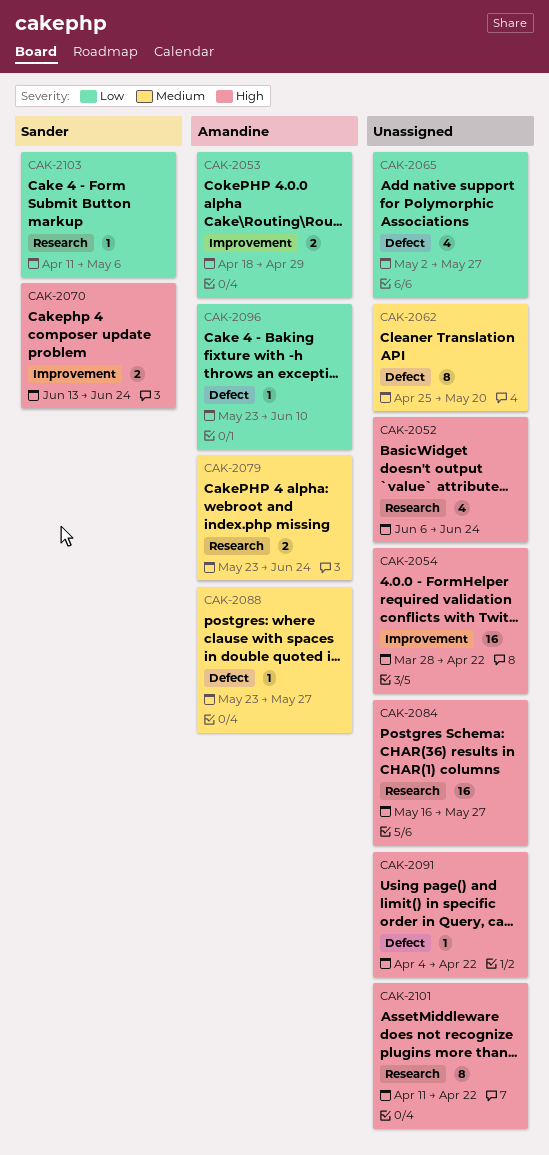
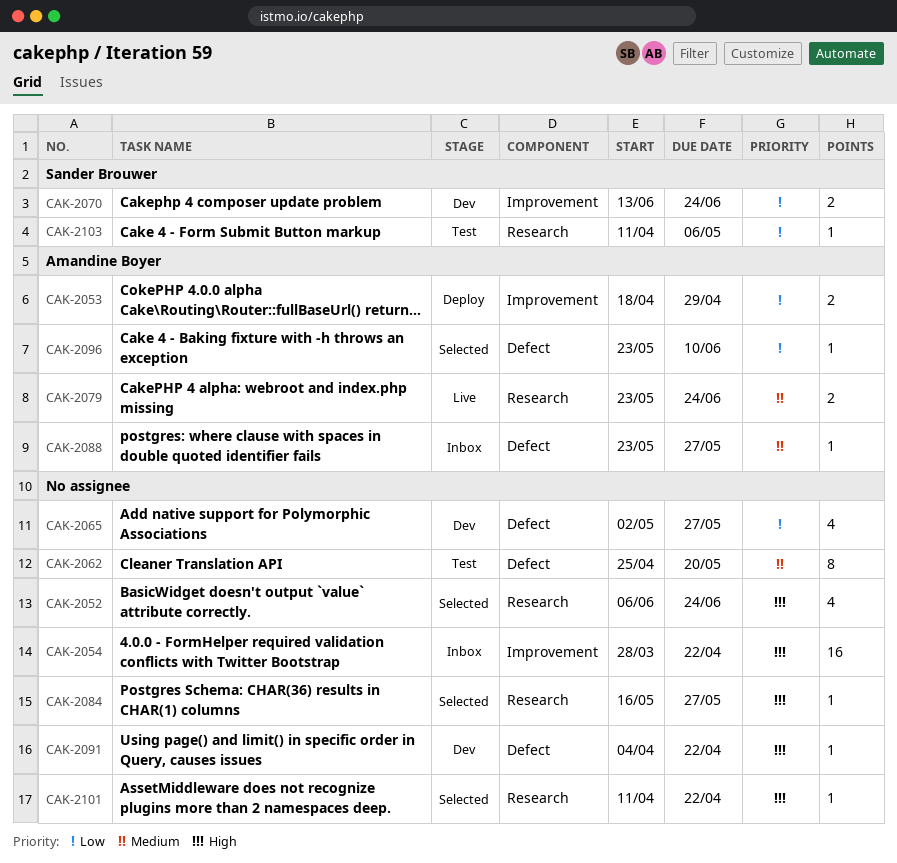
CAK-2070, priority: High -> Low
CAK-2084, estimate: 16 -> 1
CAK-2101, estimate: 8 -> 1

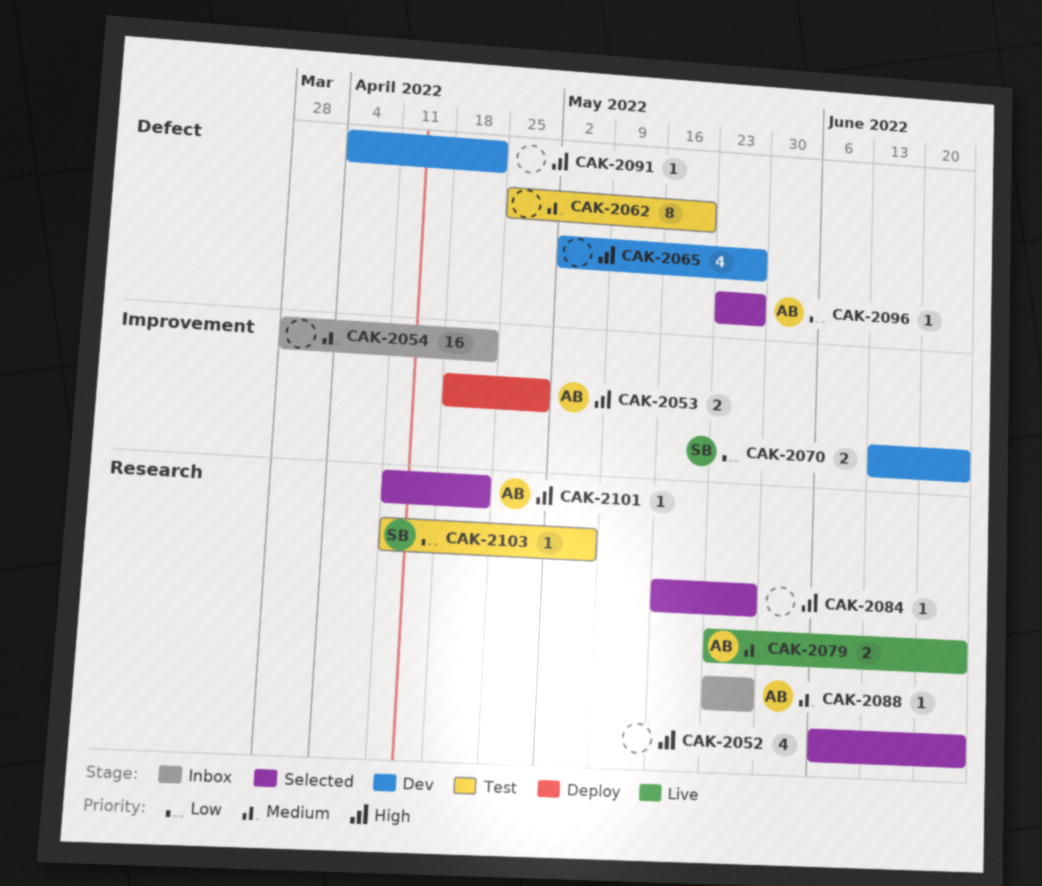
CAK-2053, priority: Low -> High
CAK-2054, priority: High -> Medium
CAK-2065, priority: Low -> High
CAK-2088, label: Defect -> Research
CAK-2096, due: Jun 10 -> May 27
CAK-2101, owner: none -> Amandine Boyer

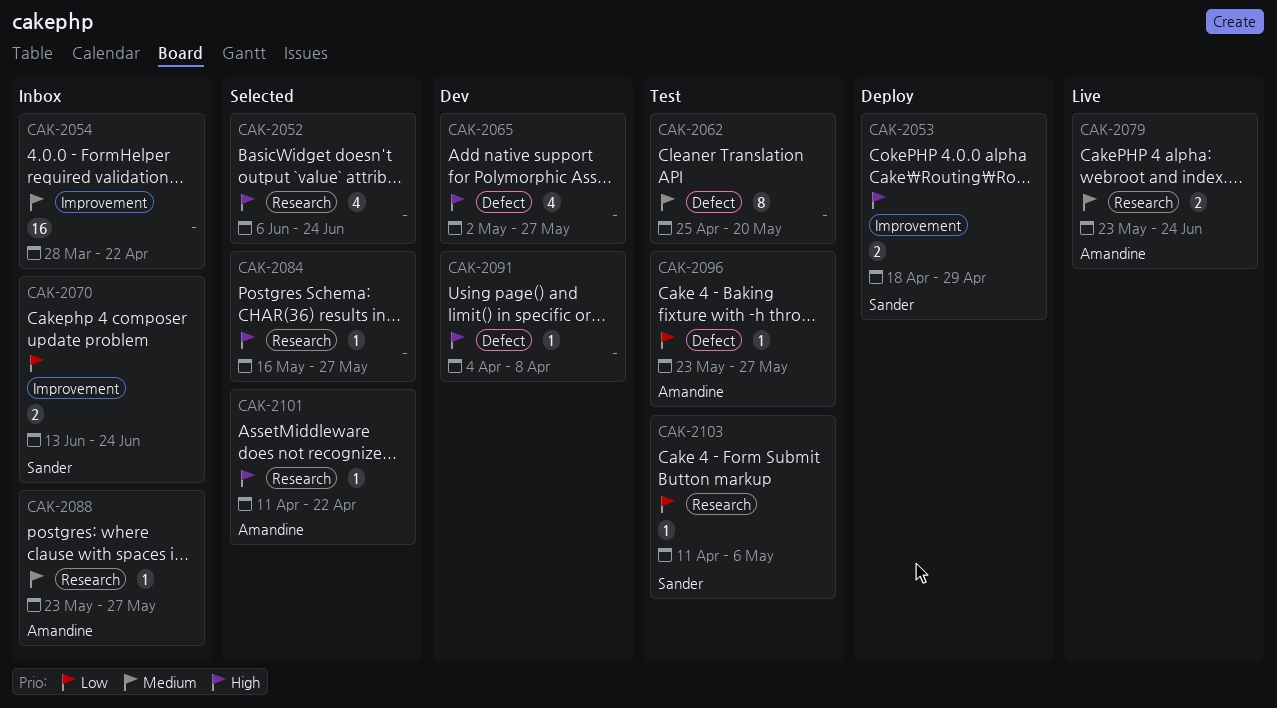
CAK-2053, owner: Amandine -> Sander
CAK-2070, status: Dev -> Inbox
CAK-2091, due: Apr 22 -> Apr 8
CAK-2096, status: Selected -> Test

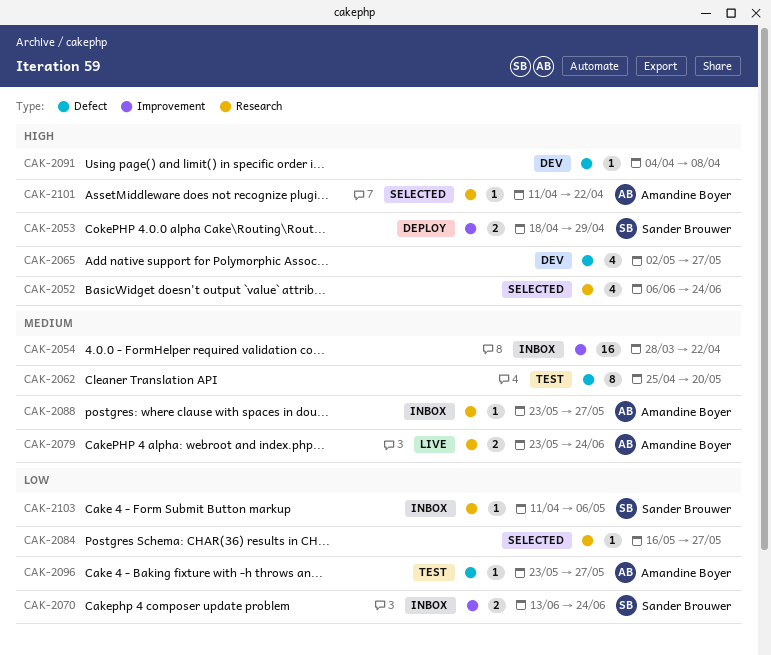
CAK-2084, priority: High -> Low
CAK-2103, status: Test -> Inbox

